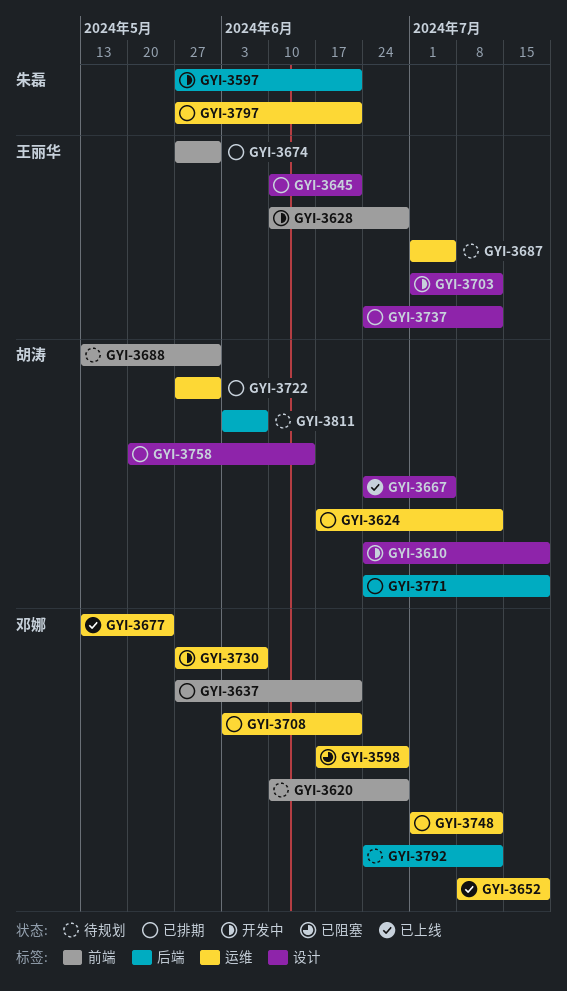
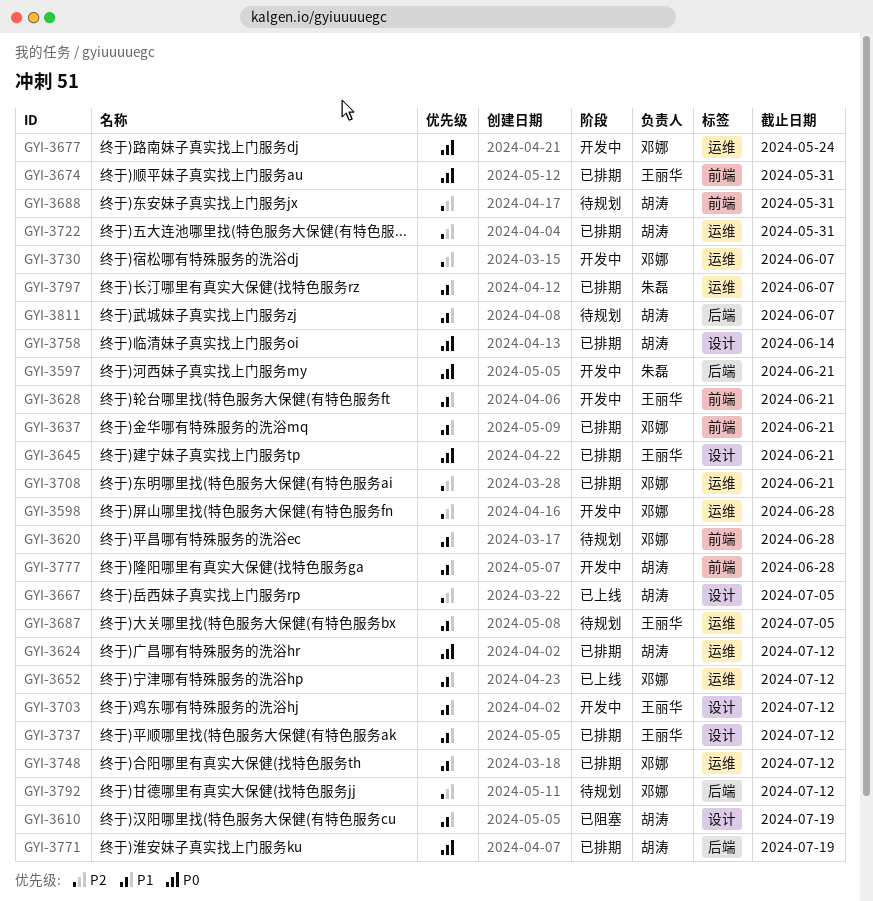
GYI-3598, status: 已阻塞 -> 开发中
GYI-3610, status: 开发中 -> 已阻塞
GYI-3628, due: Jun 28 -> Jun 21
GYI-3652, due: Jul 19 -> Jul 12
GYI-3677, status: 已上线 -> 开发中
GYI-3777: none -> present
GYI-3797, due: Jun 21 -> Jun 7

